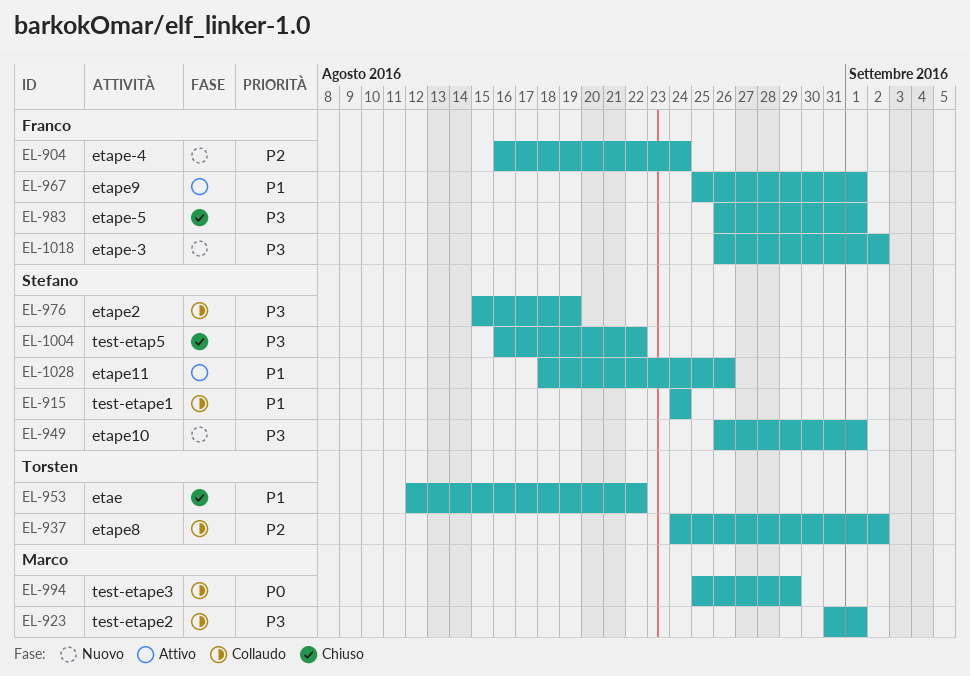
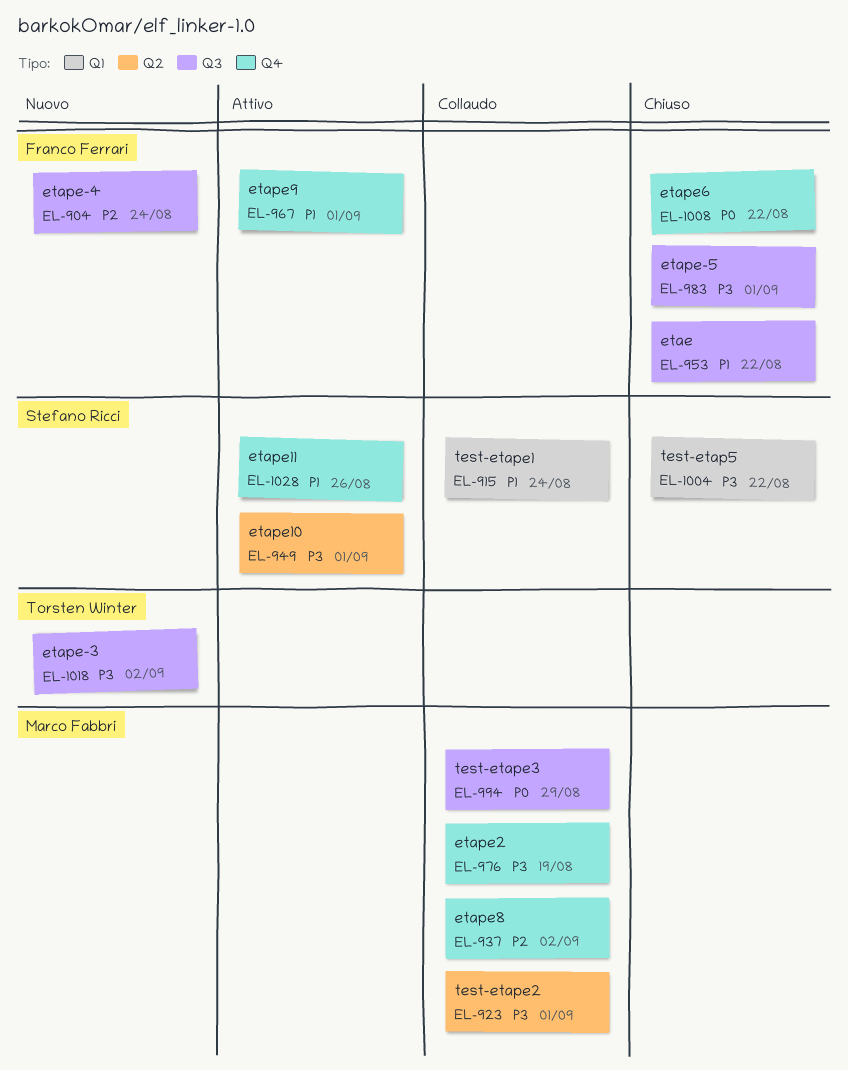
EL-937, owner: Torsten Winter -> Marco Fabbri
EL-949, status: Nuovo -> Attivo
EL-953, owner: Torsten Winter -> Franco Ferrari
EL-976, owner: Stefano Ricci -> Marco Fabbri
EL-1008: none -> present
EL-1018, owner: Franco Ferrari -> Torsten Winter

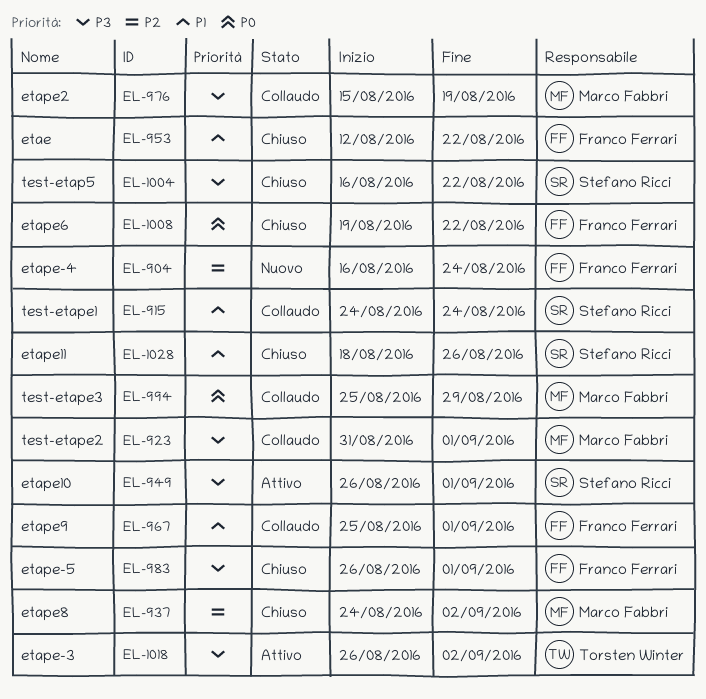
EL-937, status: Collaudo -> Chiuso
EL-967, status: Attivo -> Collaudo
EL-1018, status: Nuovo -> Attivo
EL-1028, status: Attivo -> Chiuso

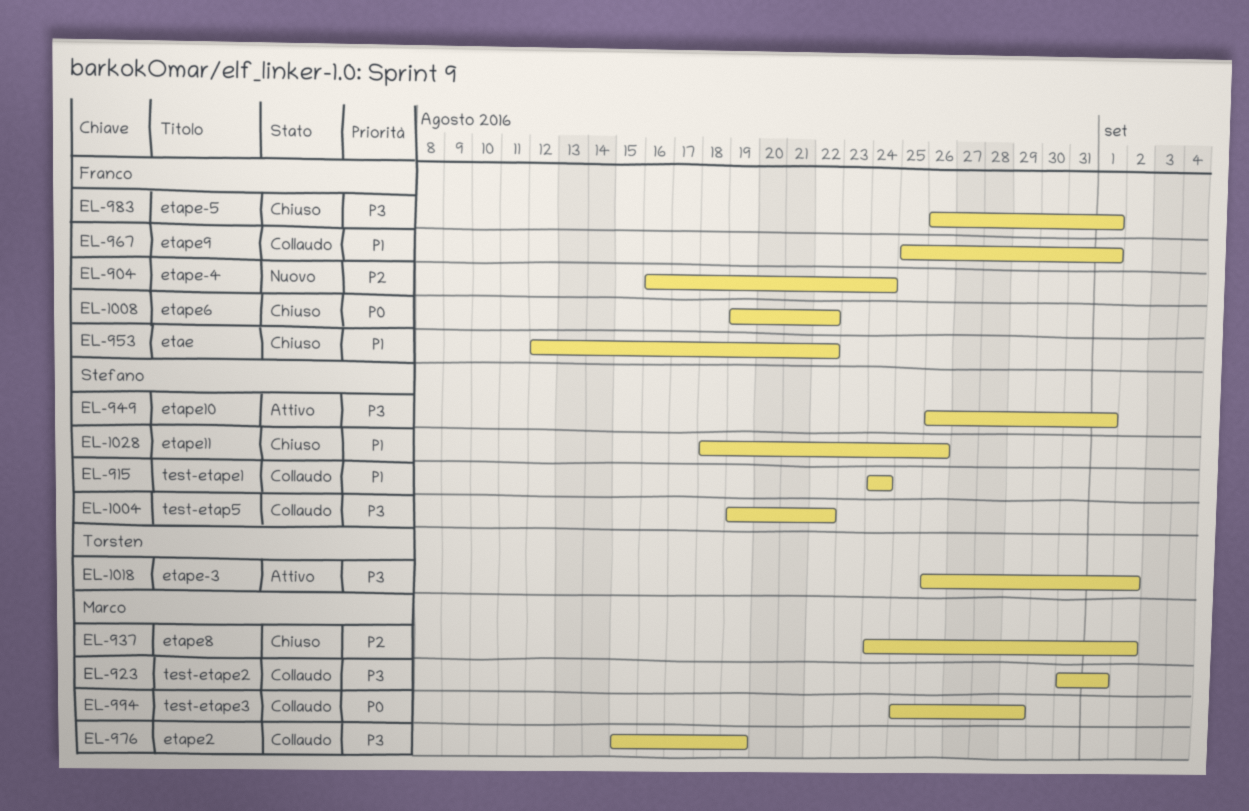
EL-1004, status: Chiuso -> Collaudo
EL-1004, start: Aug 16 -> Aug 19

